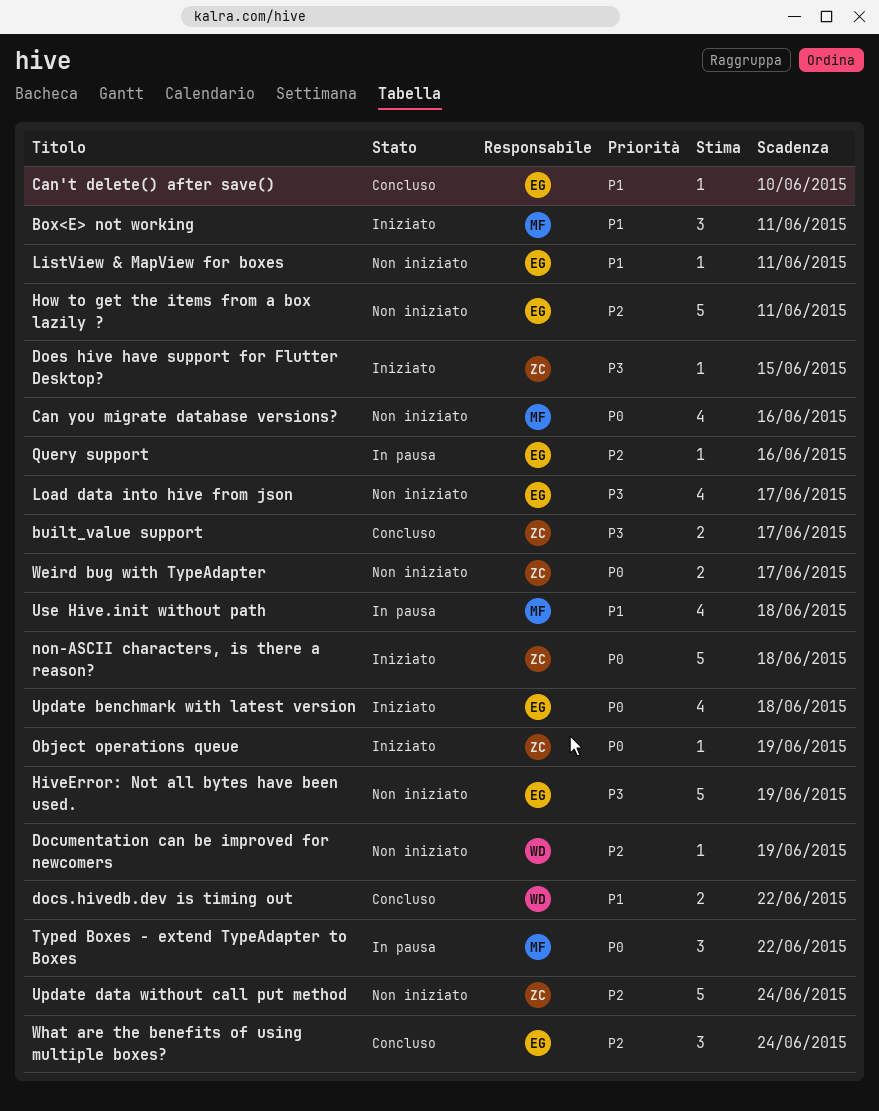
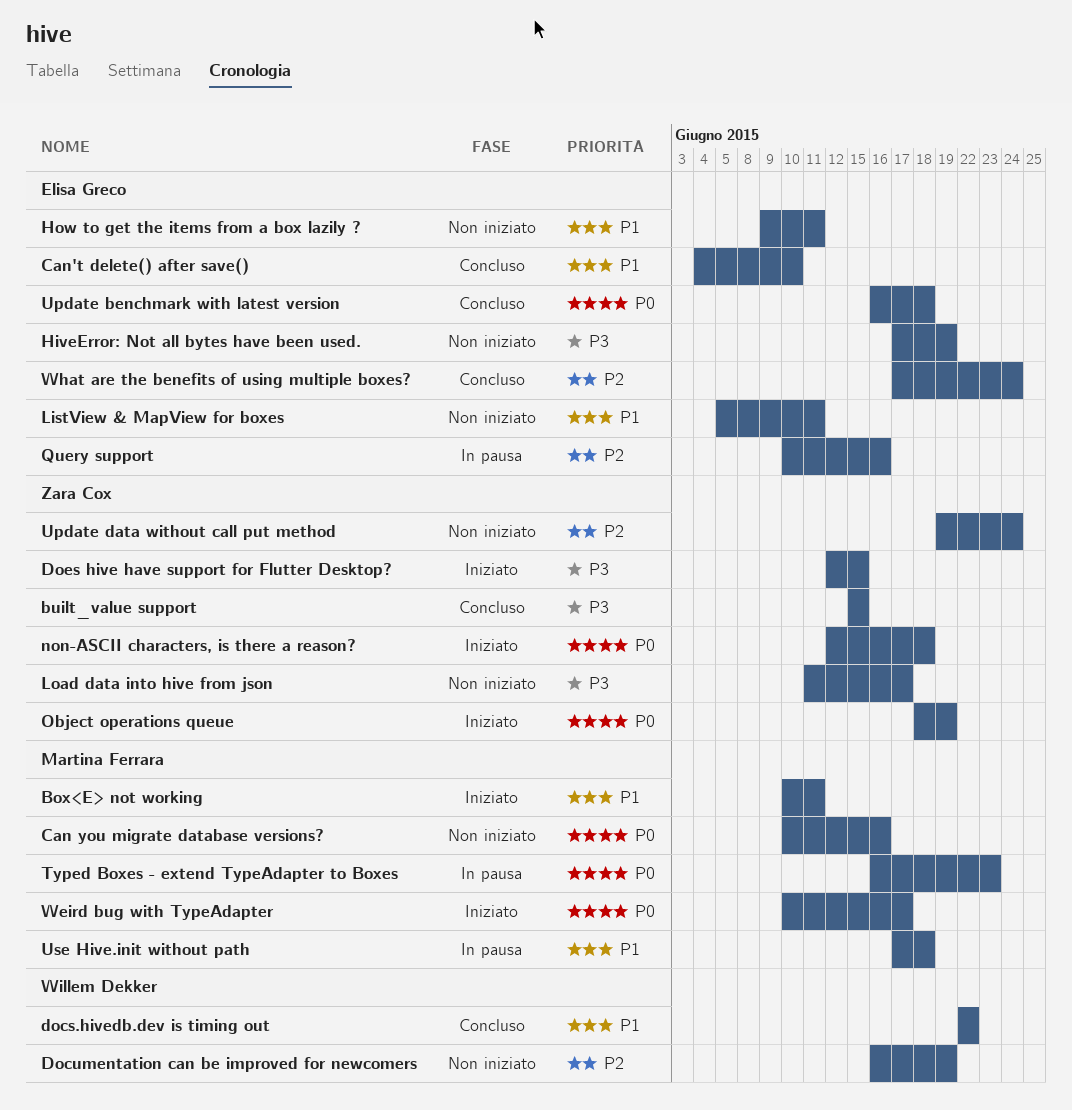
built_value support, due: Jun 17 -> Jun 15
How to get the items from a box lazily ?, priority: P2 -> P1
Load data into hive from json, owner: Elisa Greco -> Zara Cox
Typed Boxes - extend TypeAdapter to Boxes, due: Jun 22 -> Jun 23
Update benchmark with latest version, status: Iniziato -> Concluso
Weird bug with TypeAdapter, status: Non iniziato -> Iniziato
Weird bug with TypeAdapter, owner: Zara Cox -> Martina Ferrara

